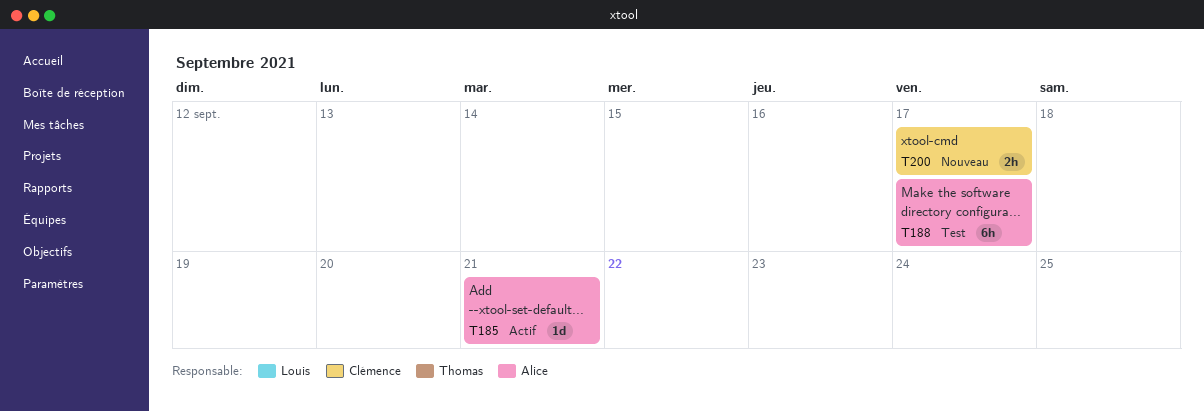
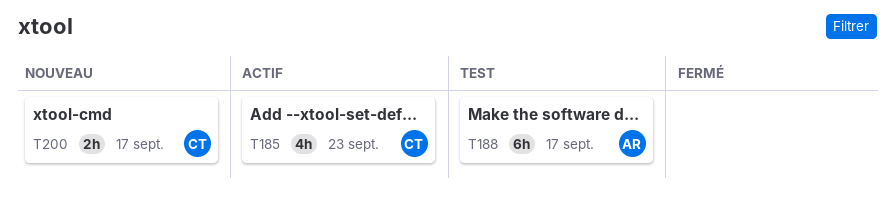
T185, owner: Alice -> Clémence
T185, estimate: 1d -> 4h
T185, due: Sep 21 -> Sep 23

